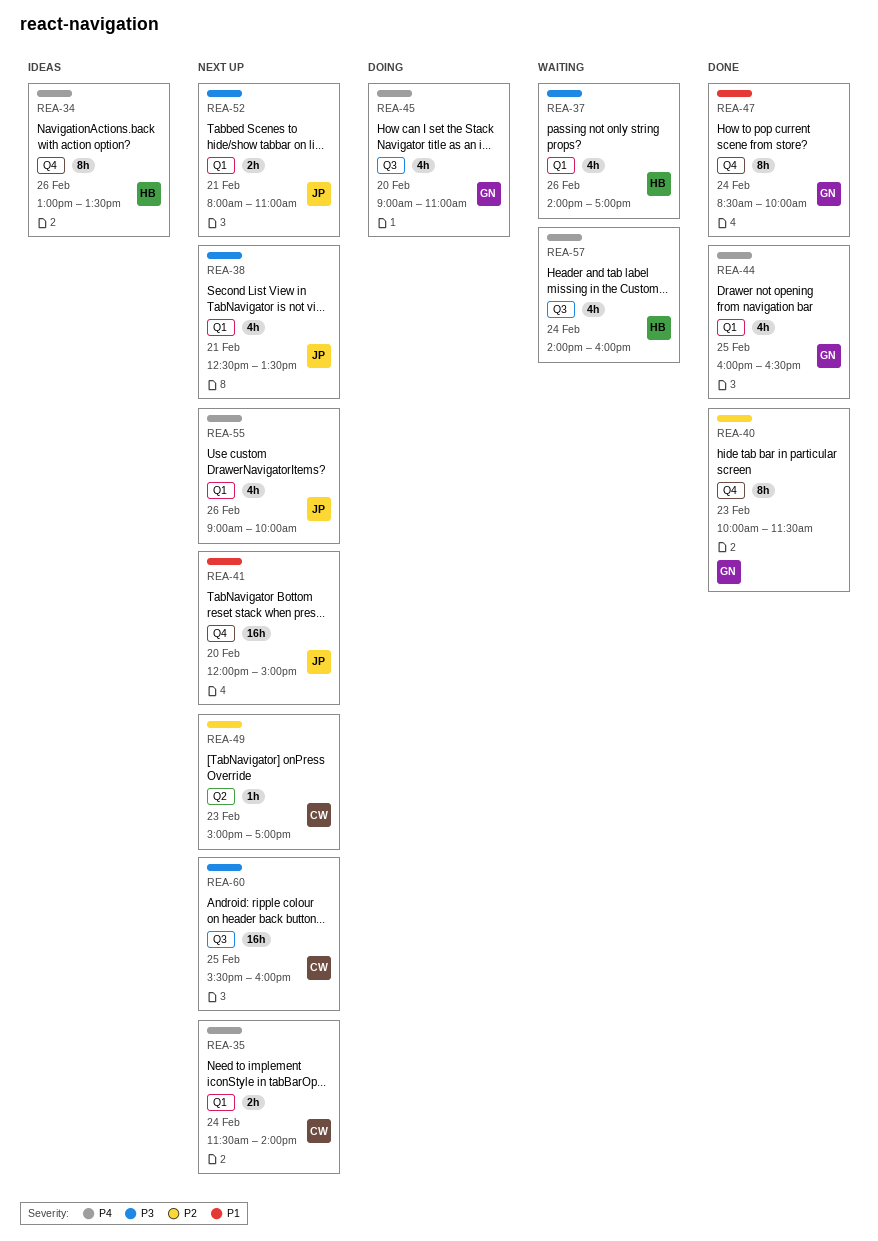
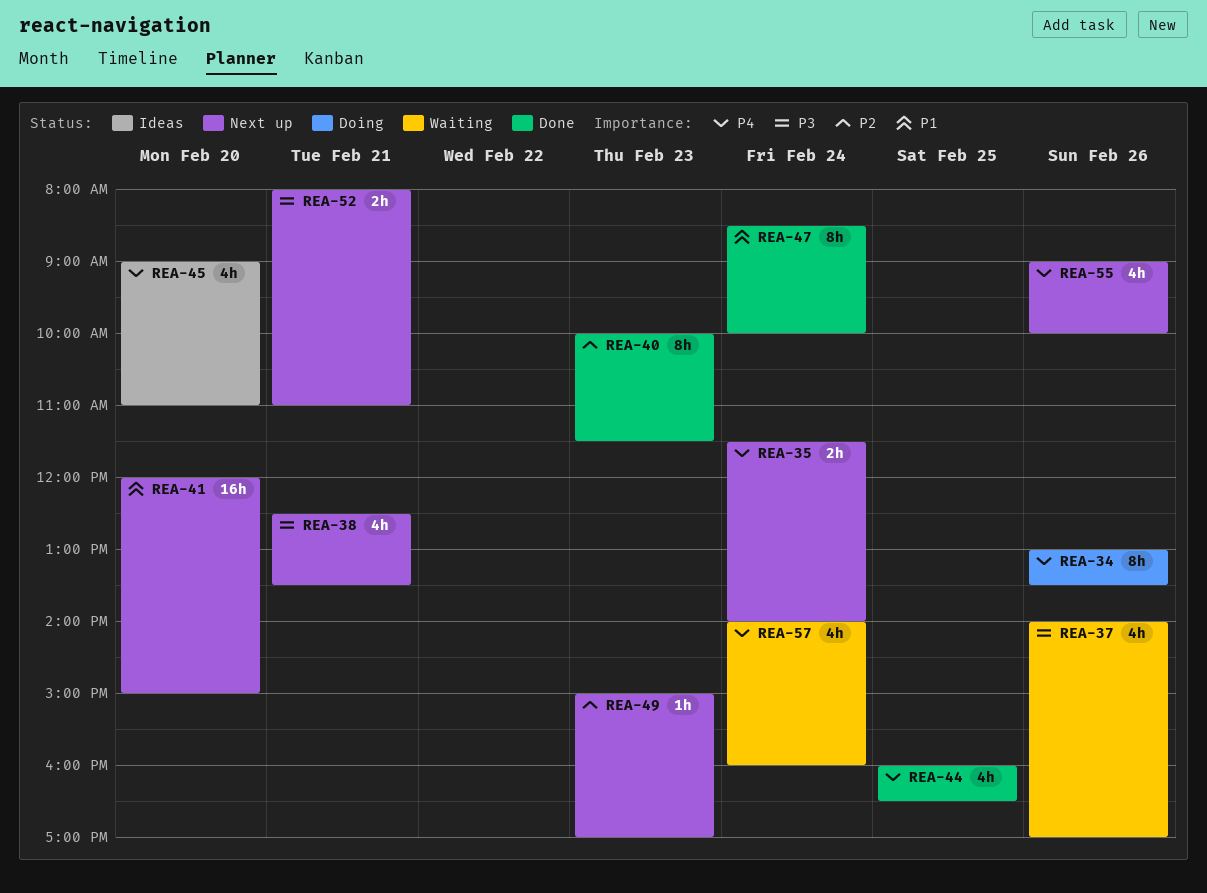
REA-34, status: Ideas -> Doing
REA-45, status: Doing -> Ideas
REA-60: present -> none

